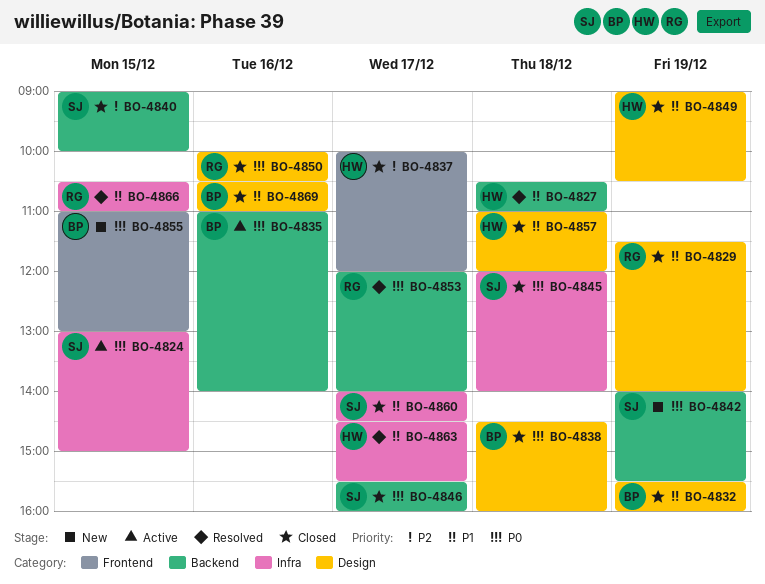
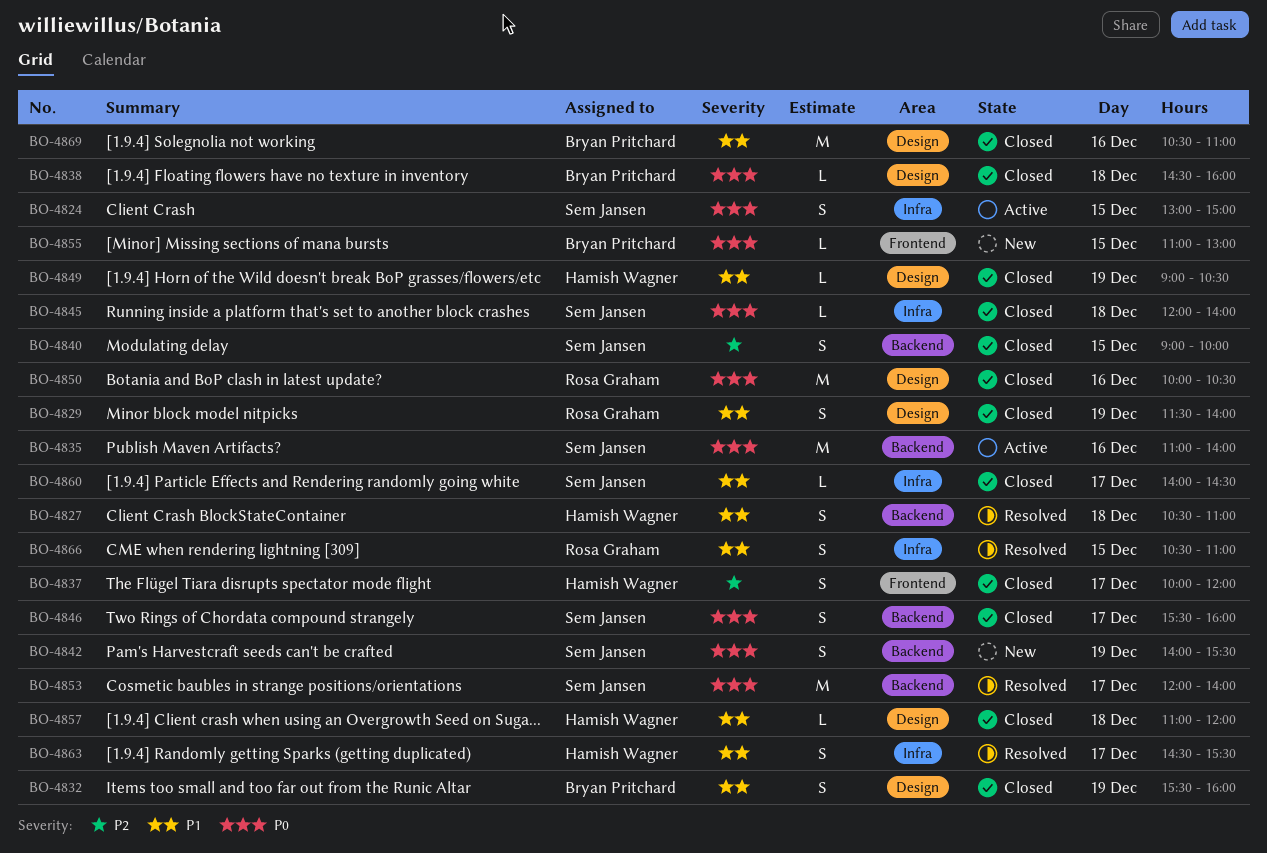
BO-4835, owner: Bryan Pritchard -> Sem Jansen
BO-4853, owner: Rosa Graham -> Sem Jansen

